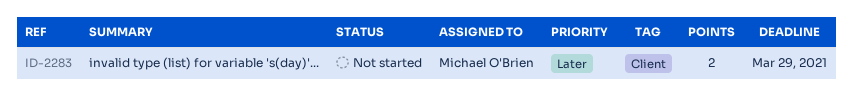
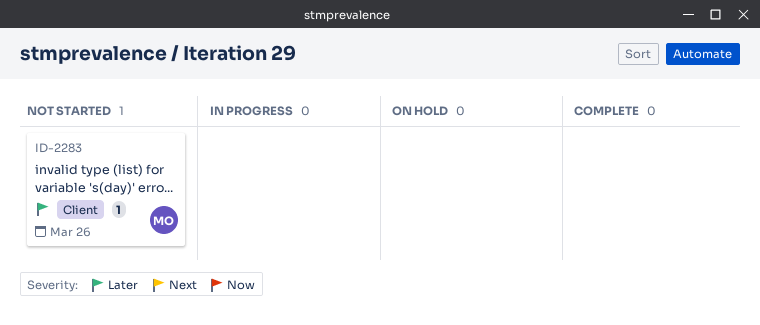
ID-2283, estimate: 2 -> 1
ID-2283, due: Mar 29 -> Mar 26

